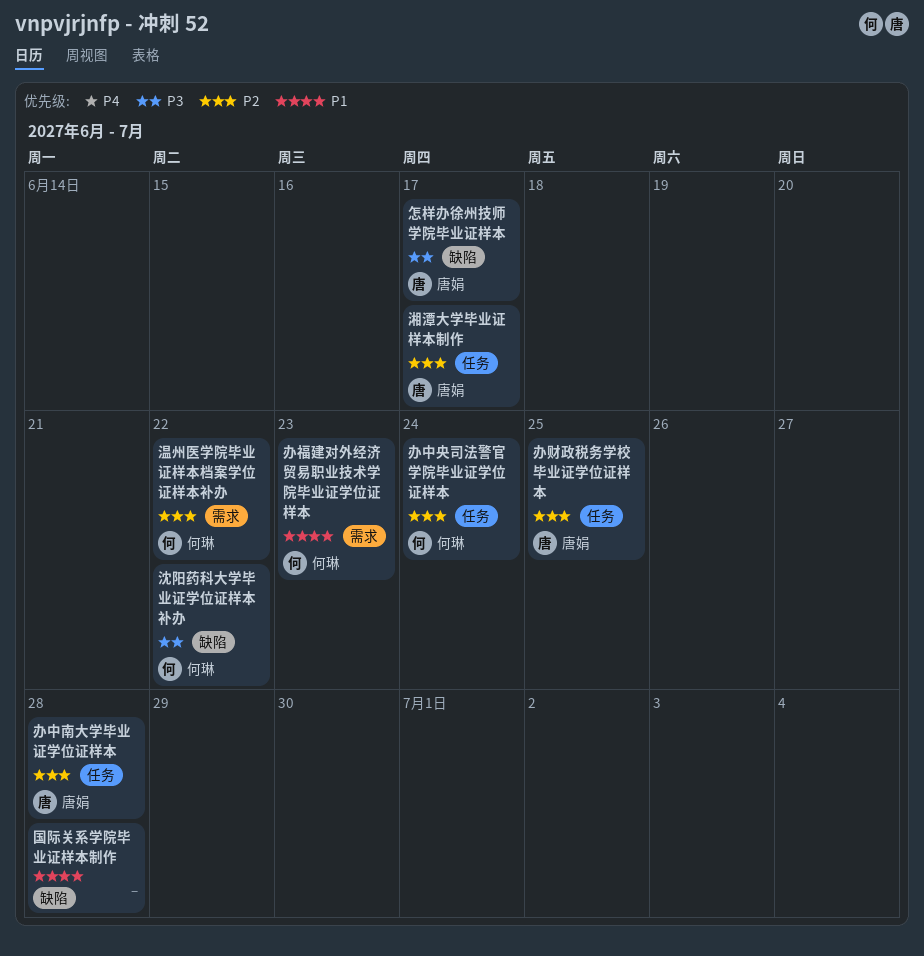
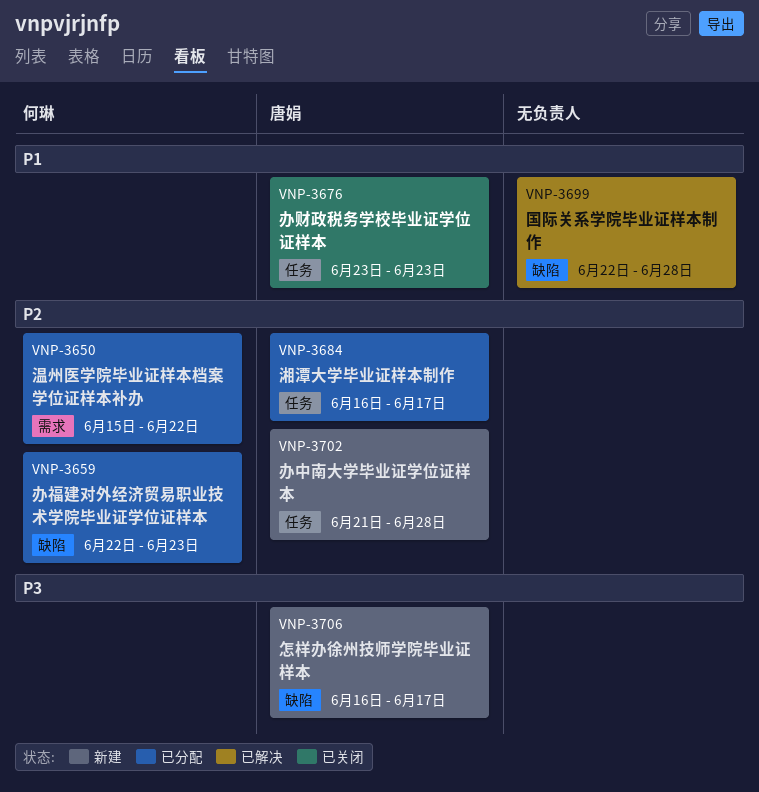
办中央司法警官学院毕业证学位证样本: present -> none
办福建对外经济贸易职业技术学院毕业证学位证样本, priority: P1 -> P2
办福建对外经济贸易职业技术学院毕业证学位证样本, label: 需求 -> 缺陷
办财政税务学校毕业证学位证样本, priority: P2 -> P1
办财政税务学校毕业证学位证样本, due: Jun 25 -> Jun 23
沈阳药科大学毕业证学位证样本补办: present -> none

